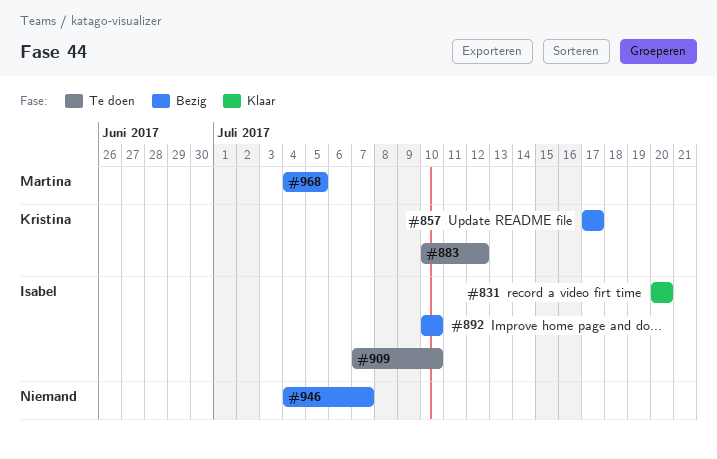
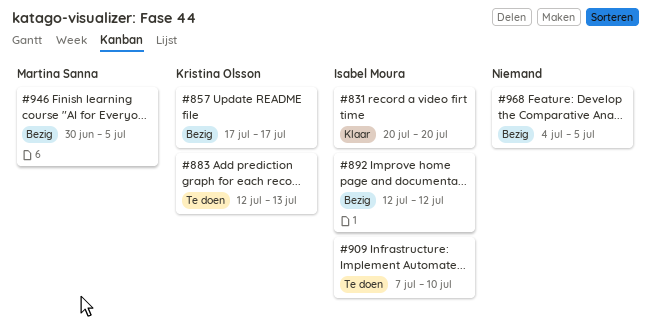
#883, start: Jul 10 -> Jul 12
#883, due: Jul 12 -> Jul 13
#892, start: Jul 10 -> Jul 12
#892, due: Jul 10 -> Jul 12
#946, owner: none -> Martina Sanna
#946, start: Jul 4 -> Jun 30
#946, due: Jul 7 -> Jul 5
#968, owner: Martina Sanna -> none

